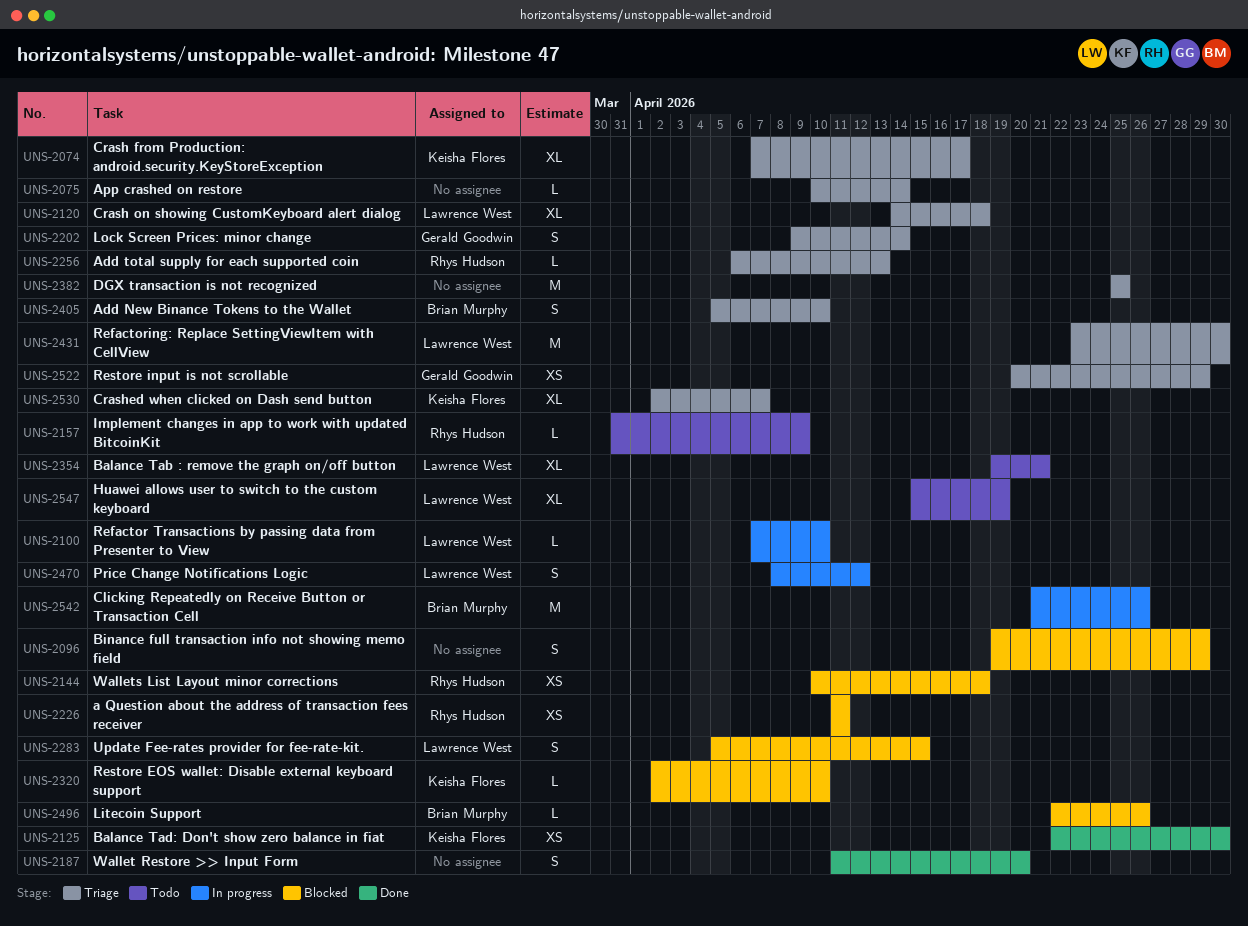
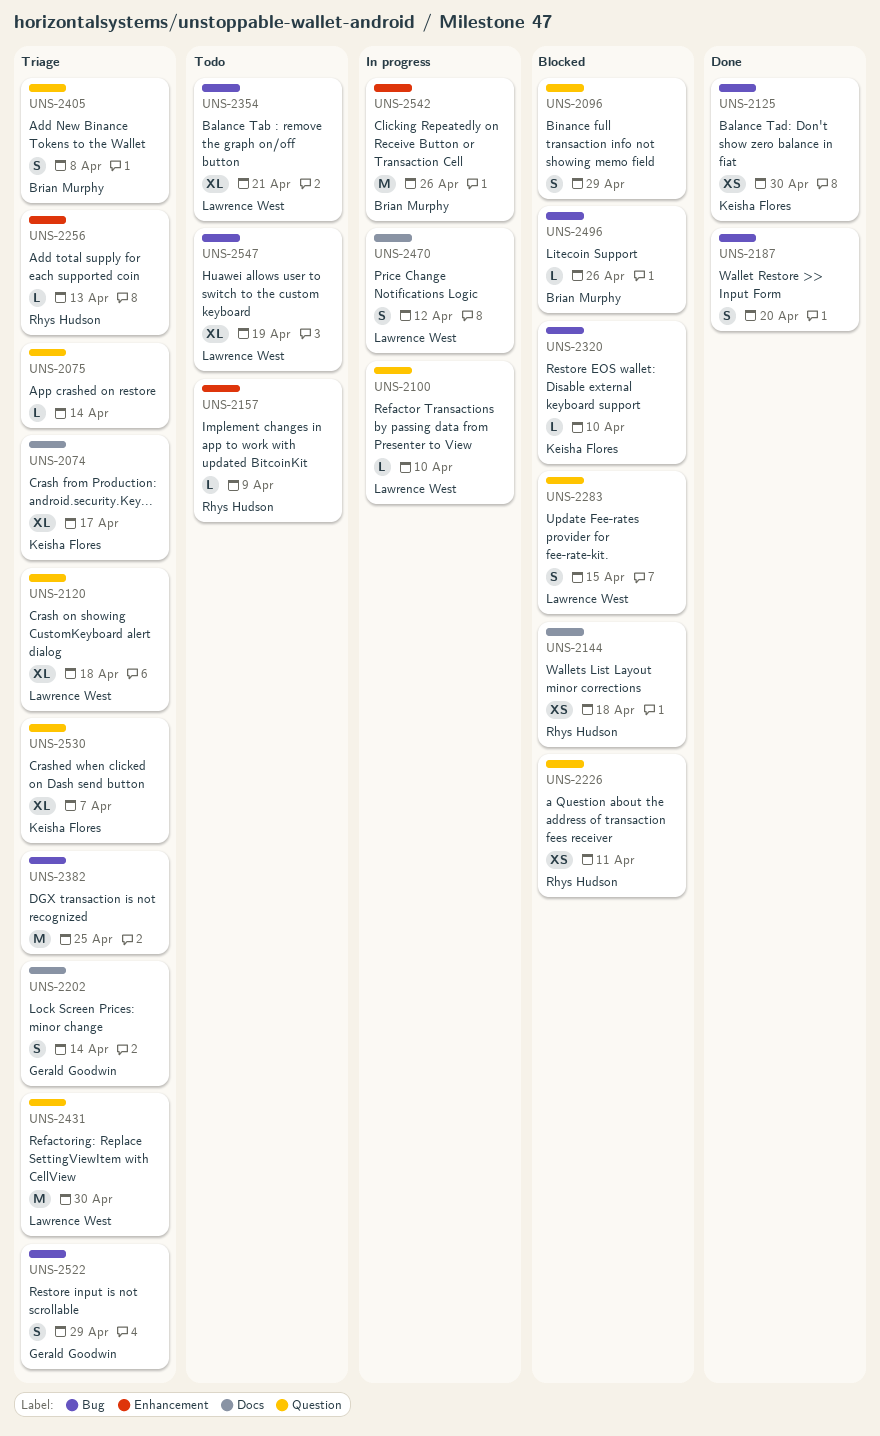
UNS-2405, due: Apr 10 -> Apr 8
UNS-2522, estimate: XS -> S

